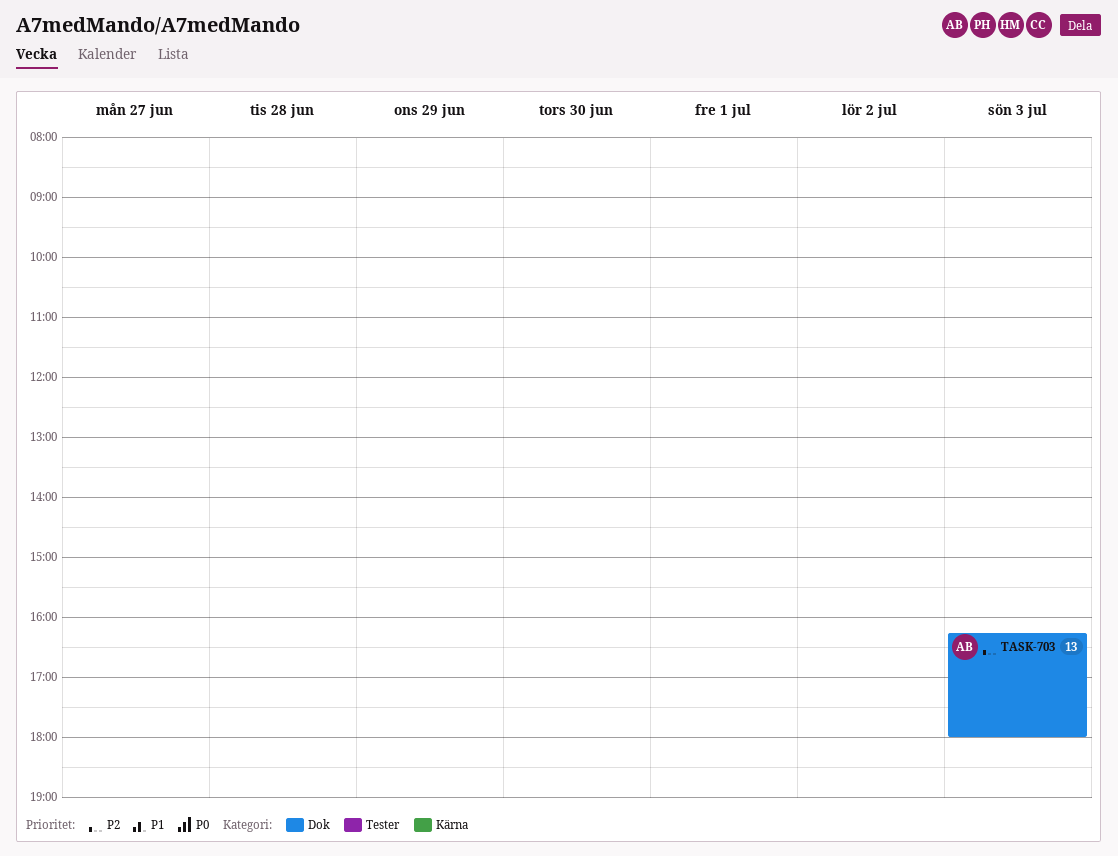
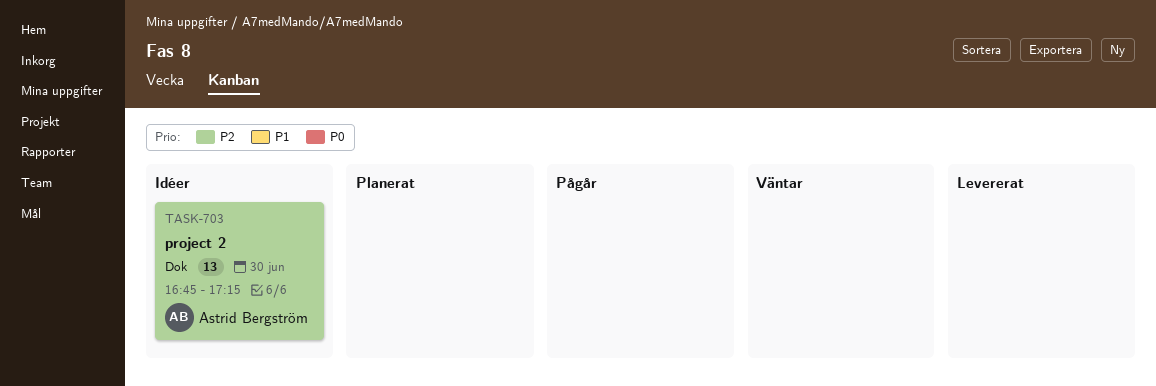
TASK-703, day: Jul 3 -> Jun 30
TASK-703, begins: 16:15 -> 16:45
TASK-703, ends: 18:00 -> 17:15

